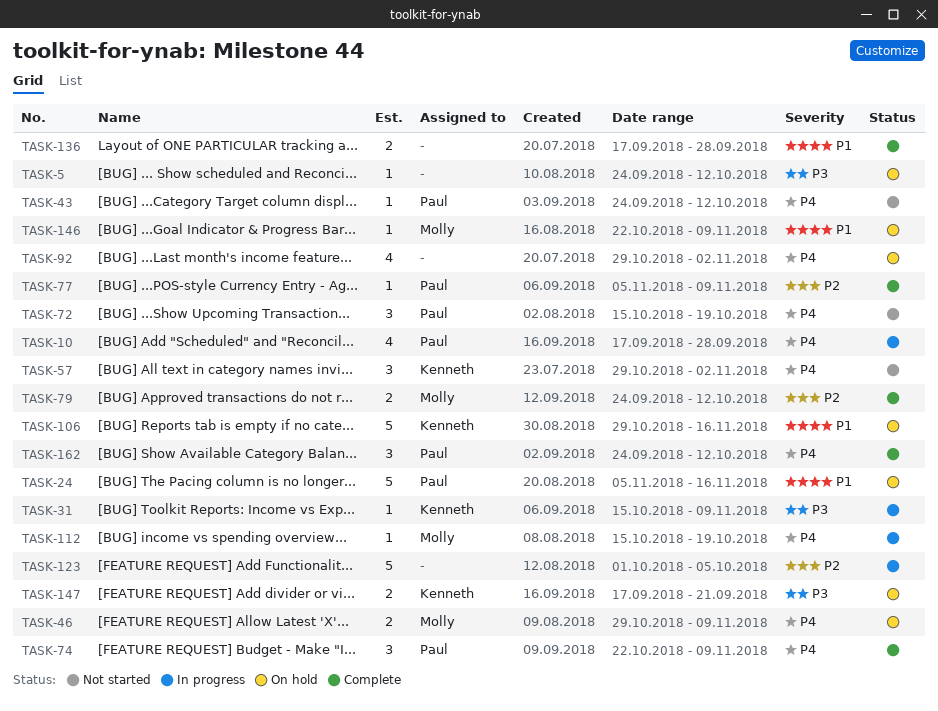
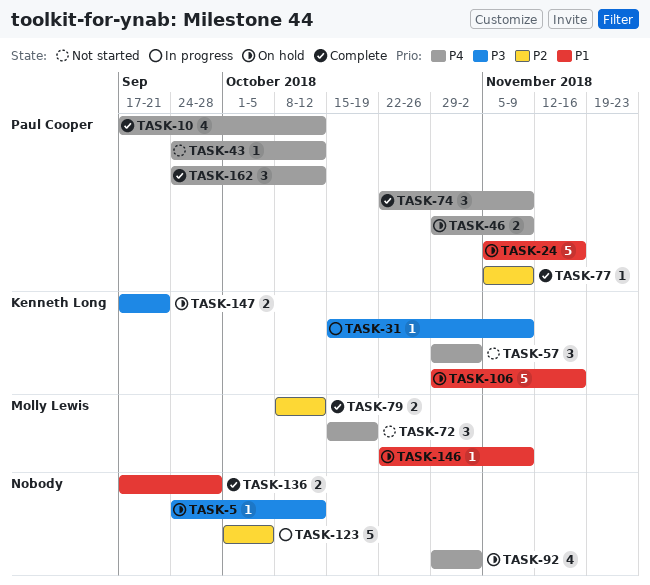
TASK-10, status: In progress -> Complete
TASK-10, due: Sep 28 -> Oct 12
TASK-46, owner: Molly Lewis -> Paul Cooper
TASK-72, owner: Paul Cooper -> Molly Lewis
TASK-79, start: Sep 24 -> Oct 8
TASK-112: present -> none

